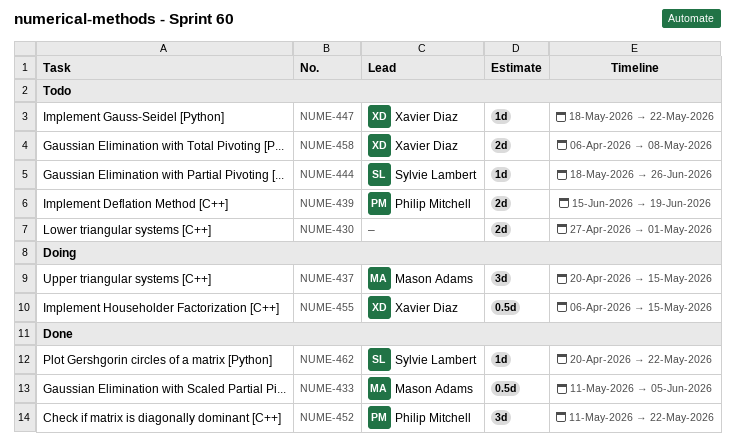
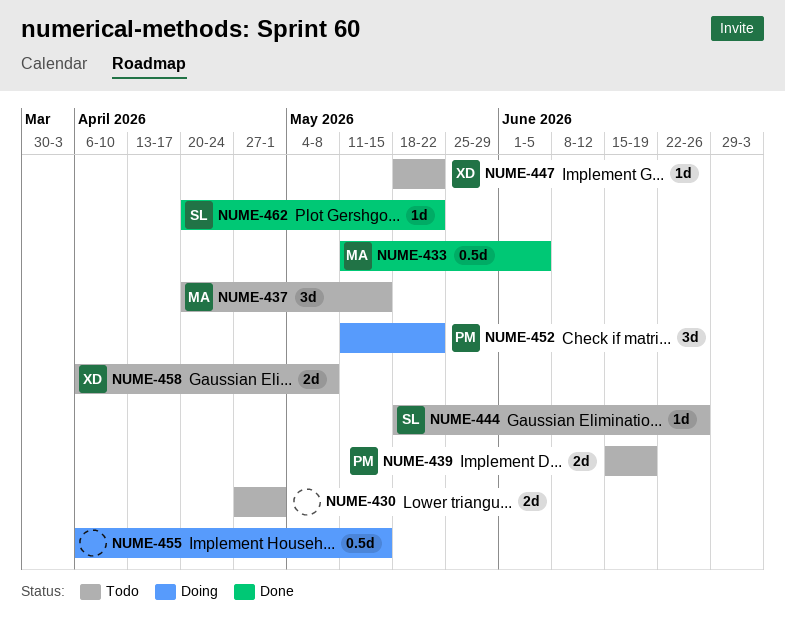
NUME-437, status: Doing -> Todo
NUME-452, status: Done -> Doing
NUME-455, owner: Xavier Diaz -> none

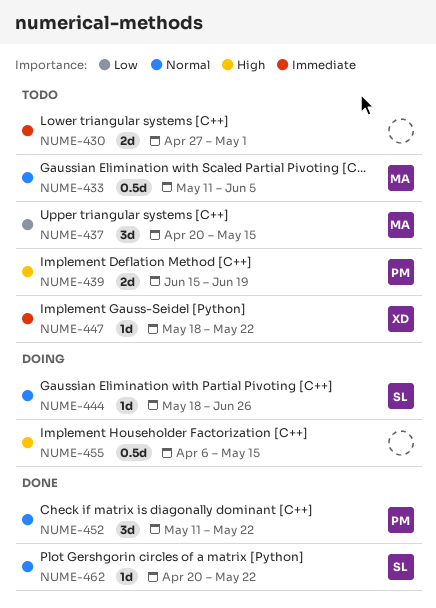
NUME-433, status: Done -> Todo
NUME-444, status: Todo -> Doing
NUME-452, status: Doing -> Done
NUME-458: present -> none

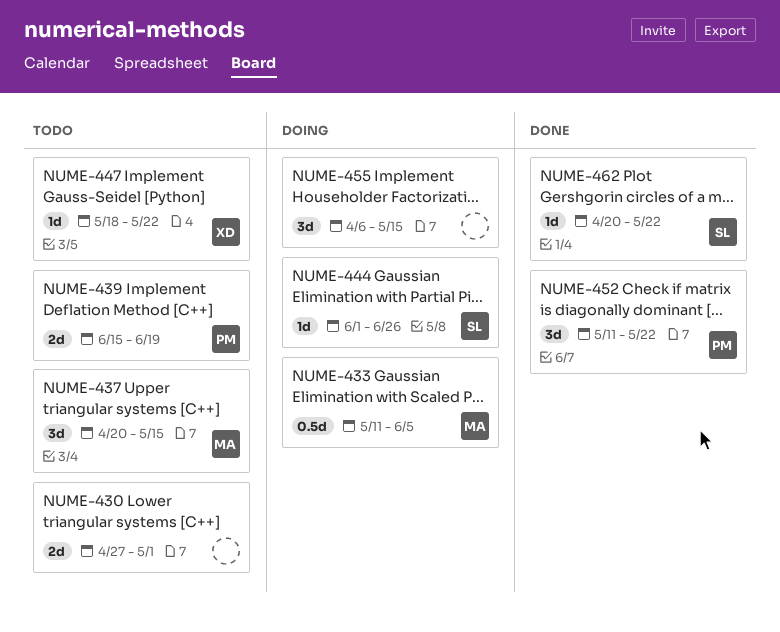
NUME-433, status: Todo -> Doing
NUME-444, start: May 18 -> Jun 1
NUME-455, estimate: 0.5d -> 3d

